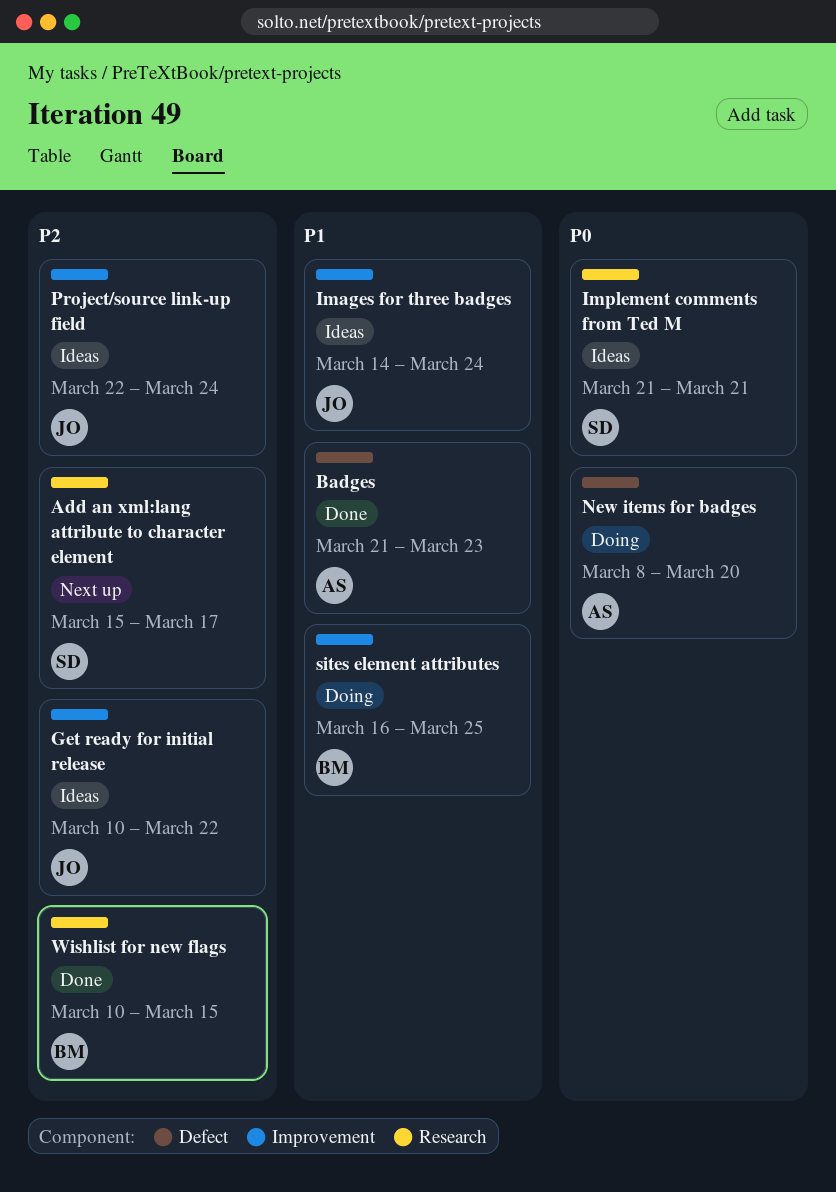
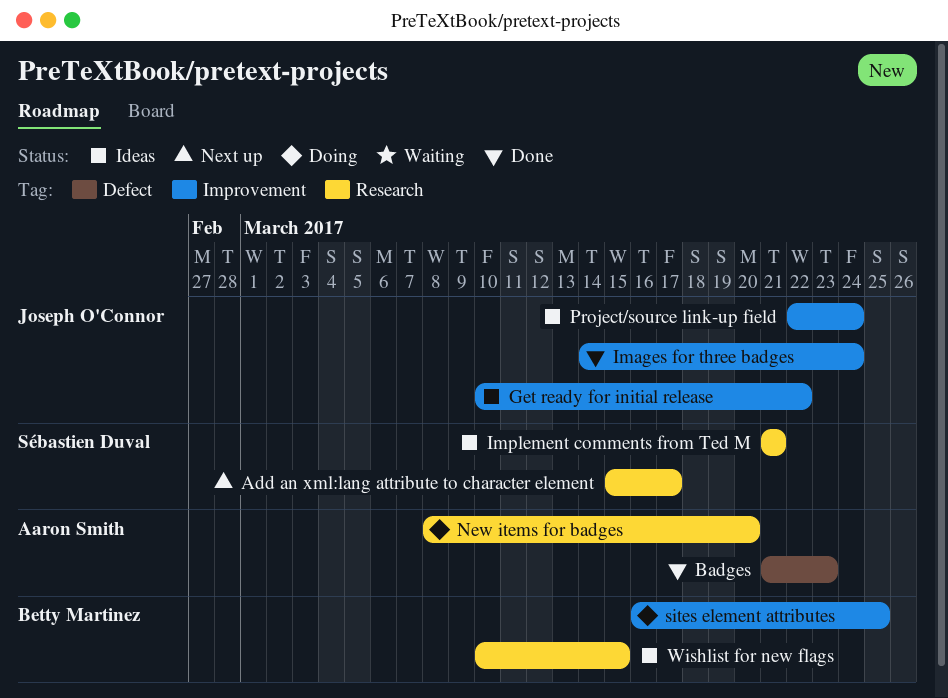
Images for three badges, status: Ideas -> Done
New items for badges, label: Defect -> Research
Wishlist for new flags, status: Done -> Ideas

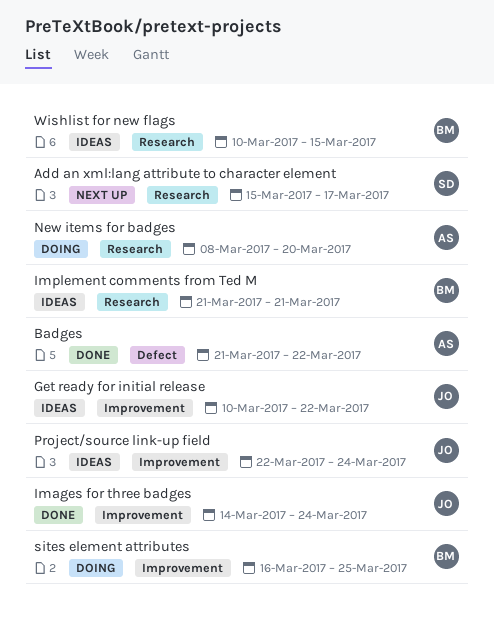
Badges, due: Mar 23 -> Mar 22
Implement comments from Ted M, owner: Sébastien Duval -> Betty Martinez

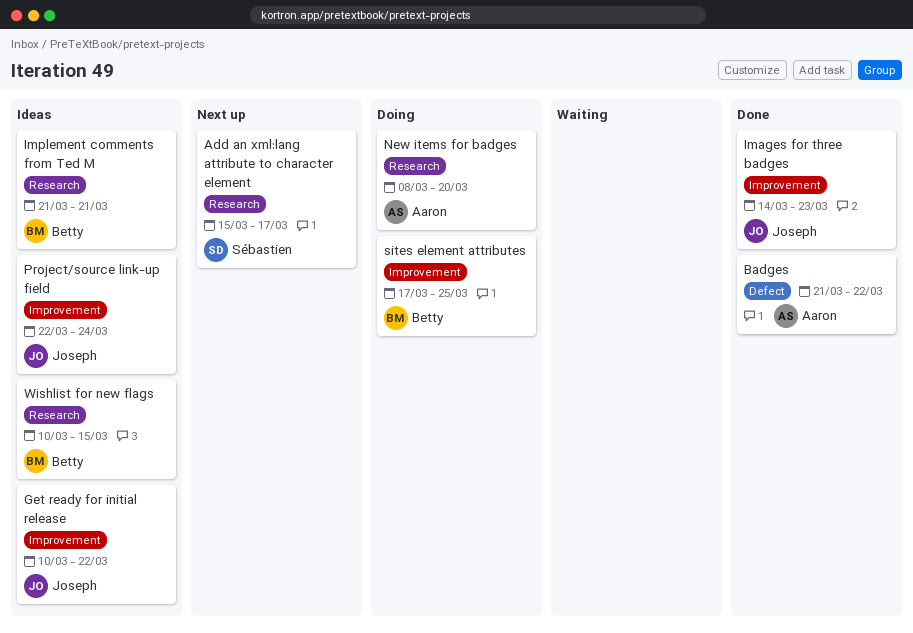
Images for three badges, due: Mar 24 -> Mar 23
sites element attributes, start: Mar 16 -> Mar 17

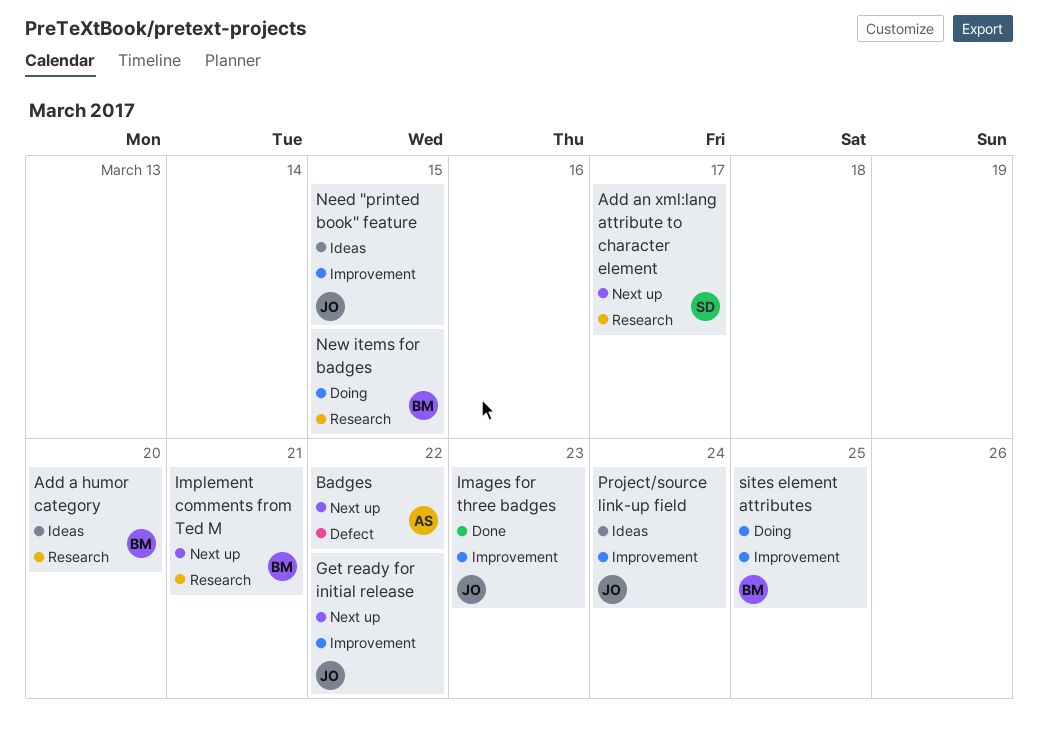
Add a humor category: none -> present
Badges, status: Done -> Next up
Get ready for initial release, status: Ideas -> Next up
Implement comments from Ted M, status: Ideas -> Next up
Need "printed book" feature: none -> present
New items for badges, owner: Aaron -> Betty
New items for badges, due: Mar 20 -> Mar 15
Wishlist for new flags: present -> none

